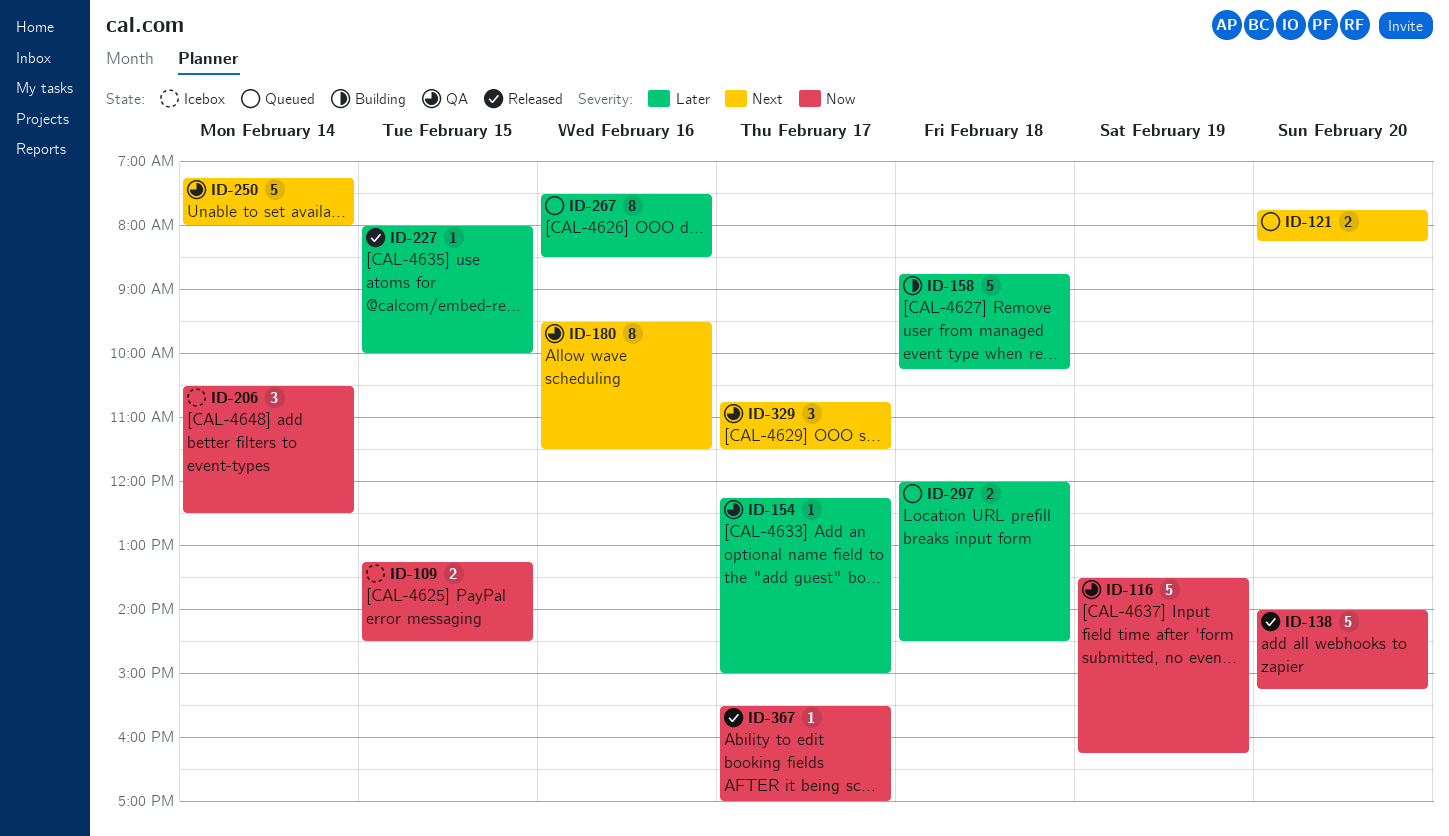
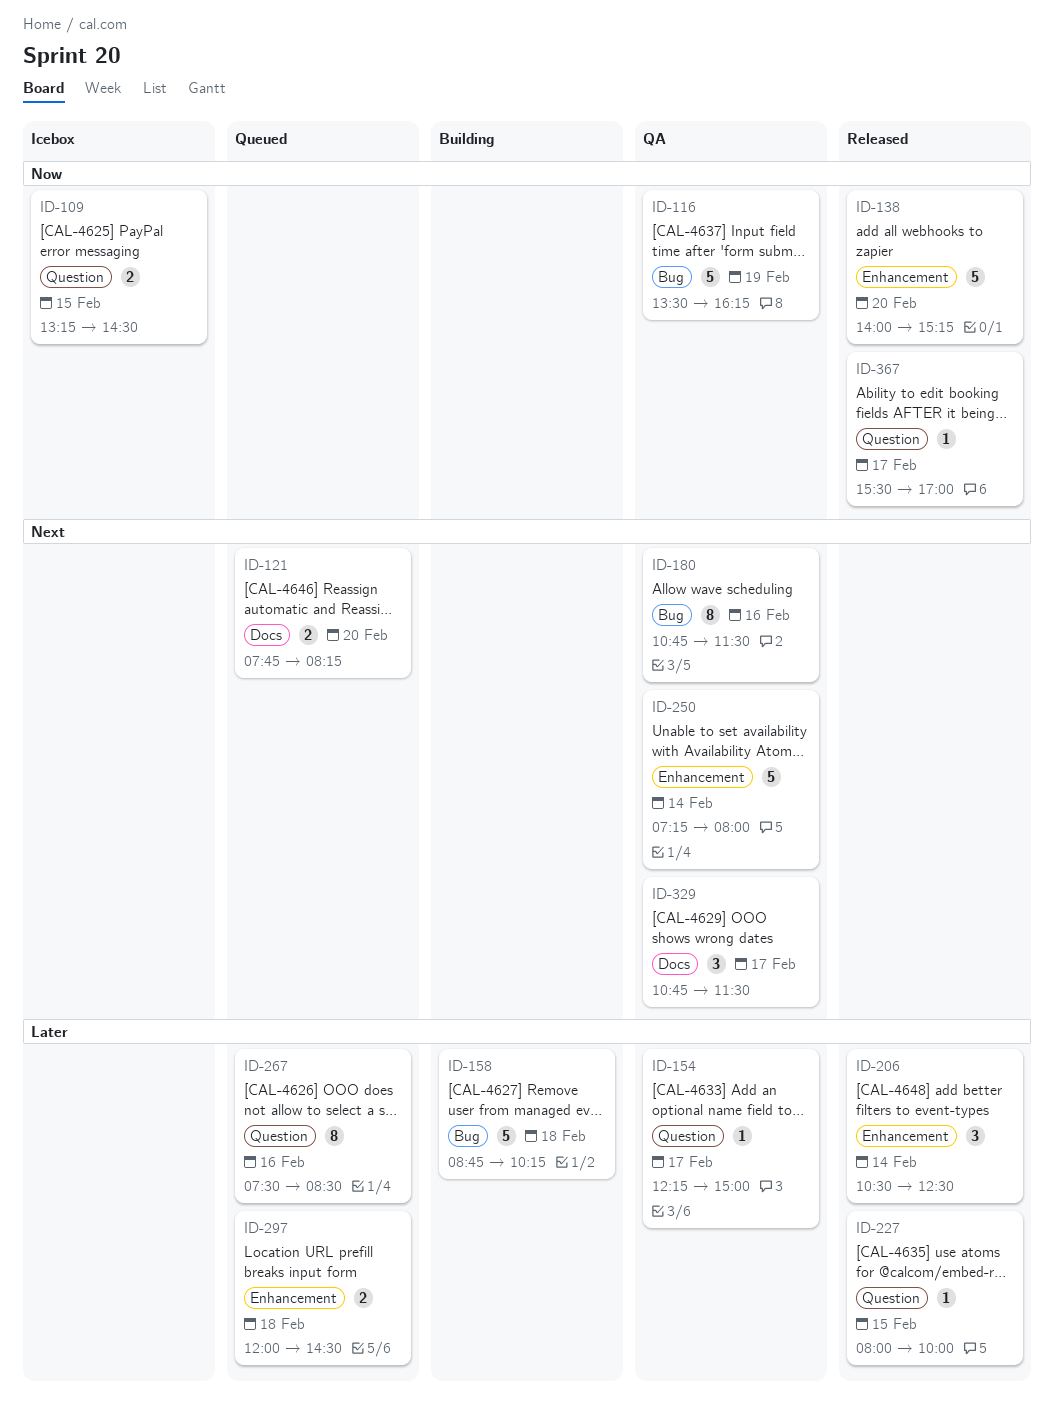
ID-180, begins: 09:30 -> 10:45
ID-206, status: Icebox -> Released
ID-206, priority: Now -> Later

